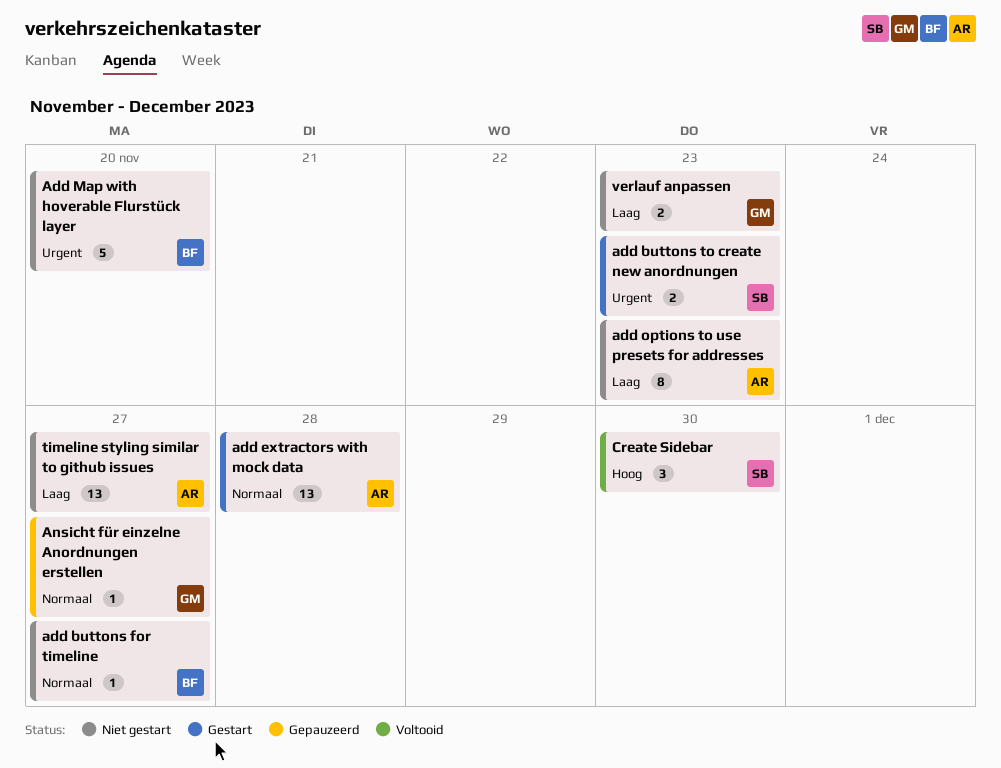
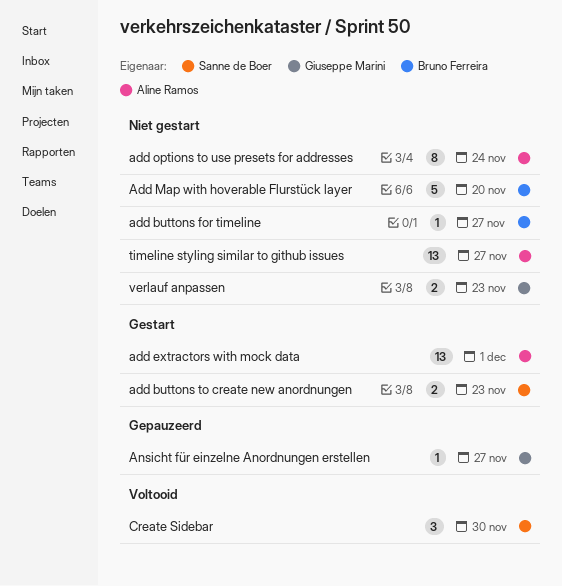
add extractors with mock data, due: Nov 28 -> Dec 1
add options to use presets for addresses, due: Nov 23 -> Nov 24

